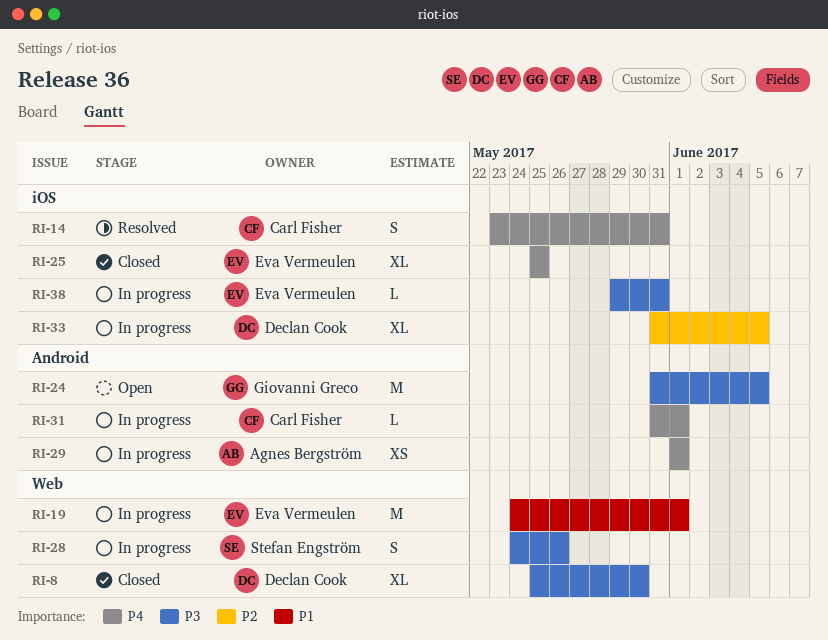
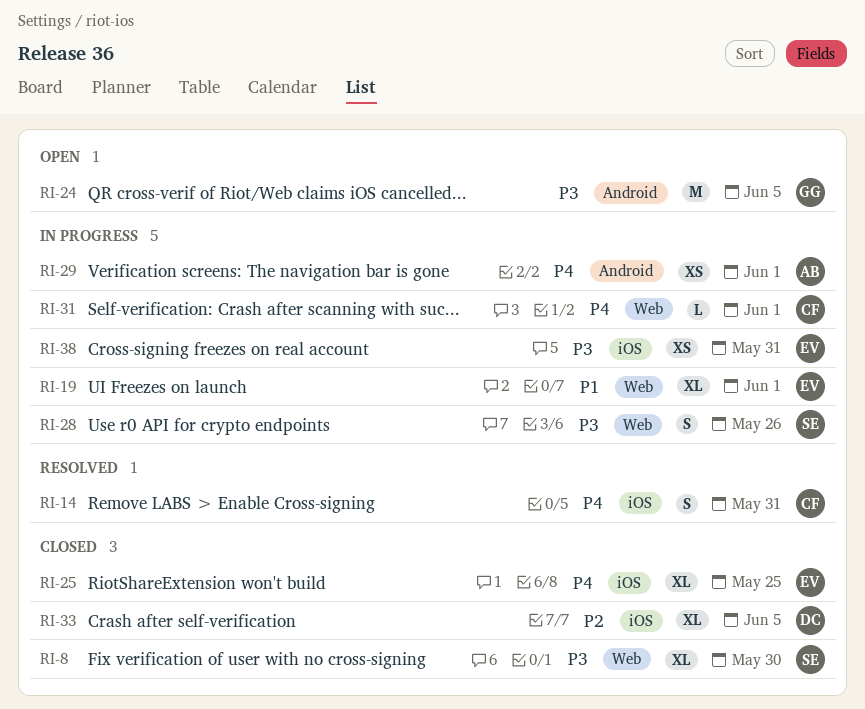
RI-8, owner: Declan Cook -> Stefan Engström
RI-19, estimate: M -> XL
RI-31, label: Android -> Web
RI-33, status: In progress -> Closed
RI-38, estimate: L -> XS

